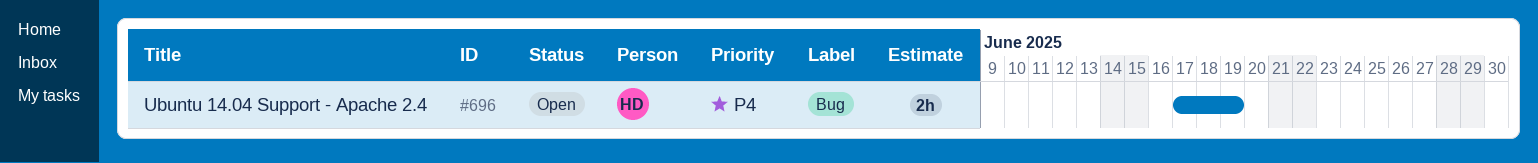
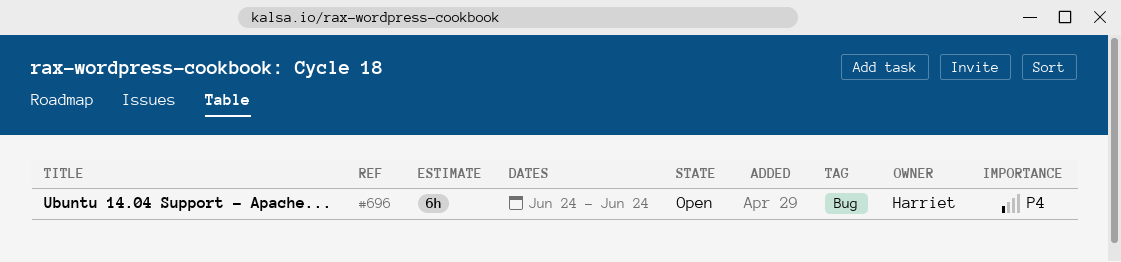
#696, estimate: 2h -> 6h
#696, start: Jun 17 -> Jun 24
#696, due: Jun 19 -> Jun 24

